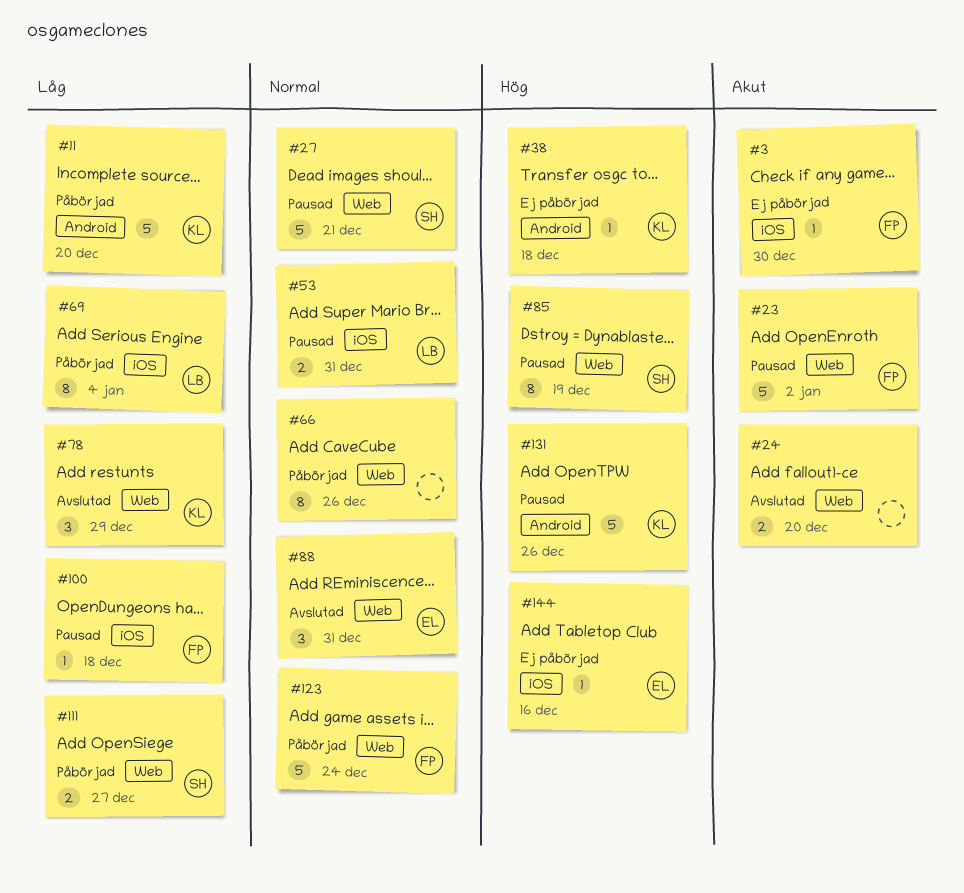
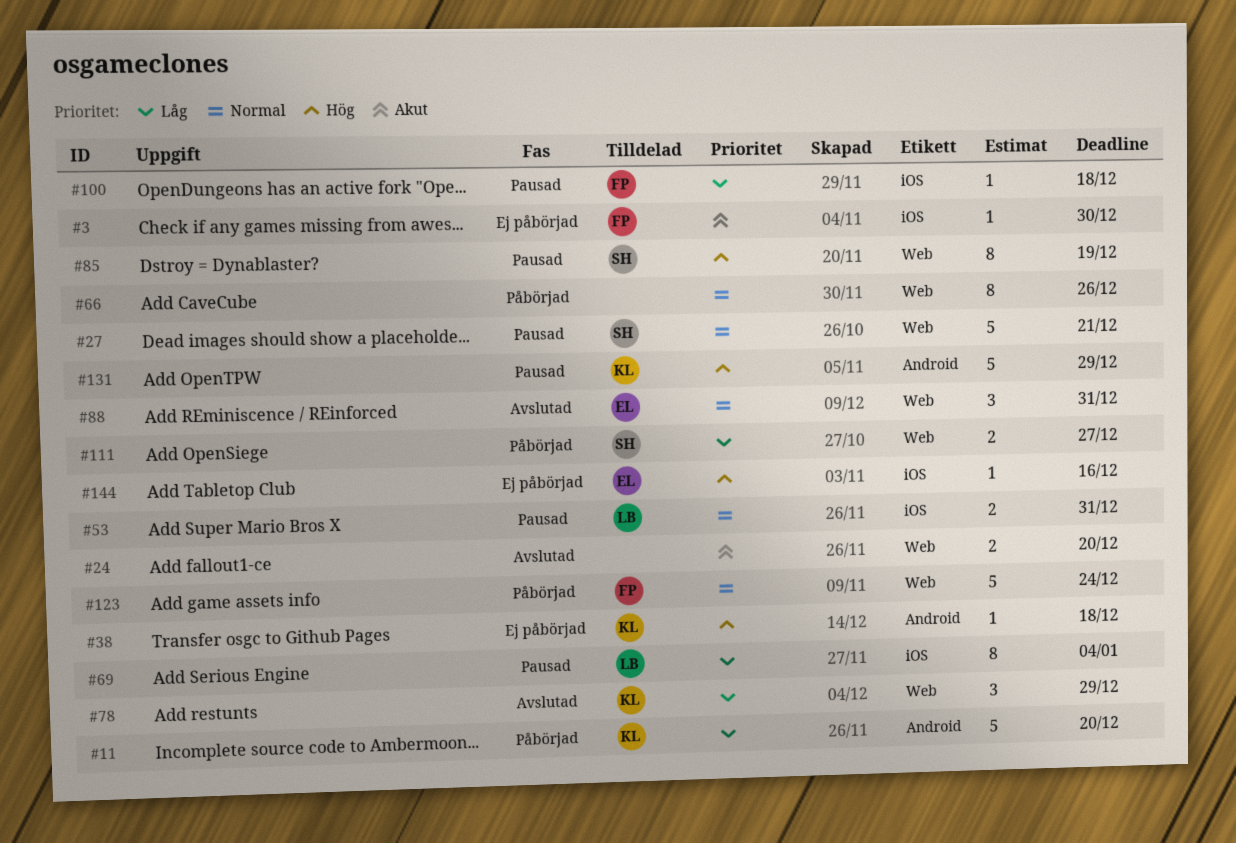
#23: present -> none
#69, status: Påbörjad -> Pausad
#131, due: Dec 26 -> Dec 29

